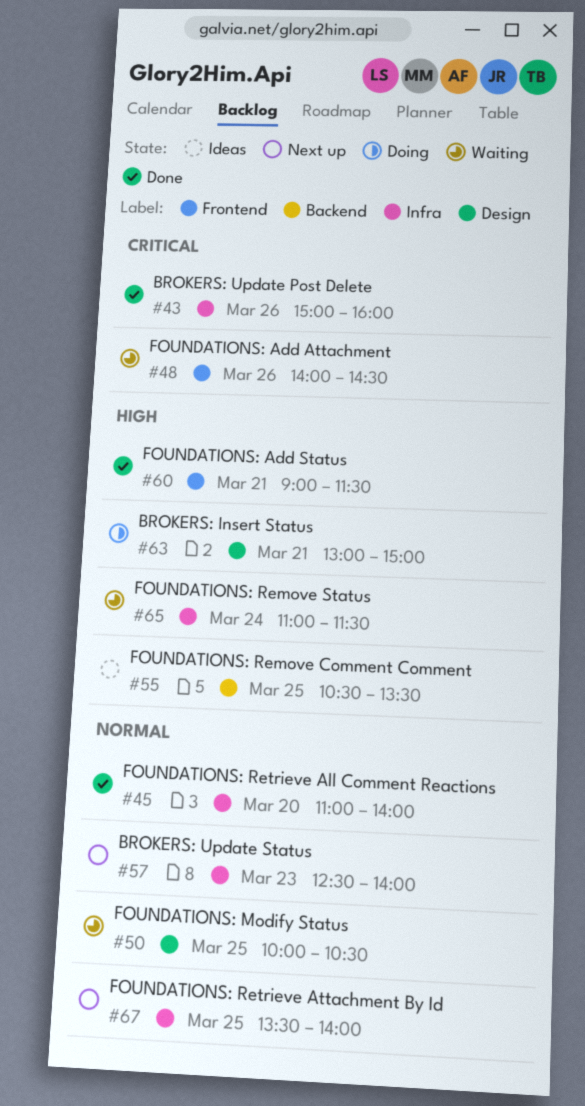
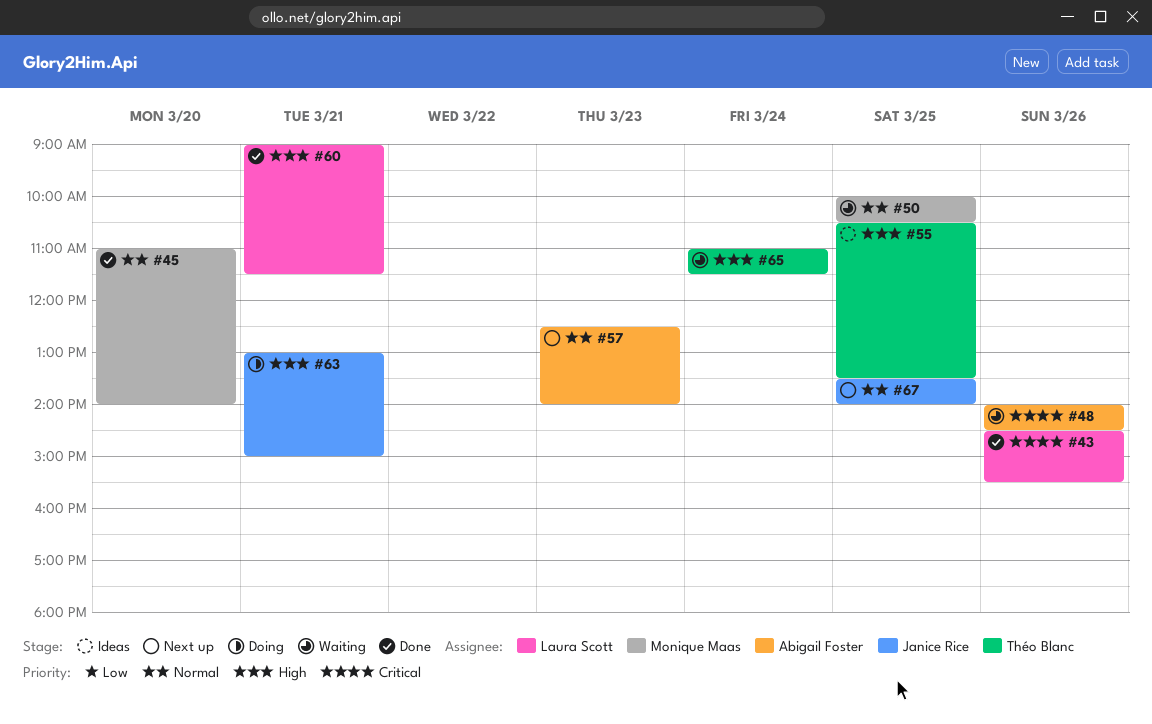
#43, begins: 15:00 -> 14:30
#43, ends: 16:00 -> 15:30

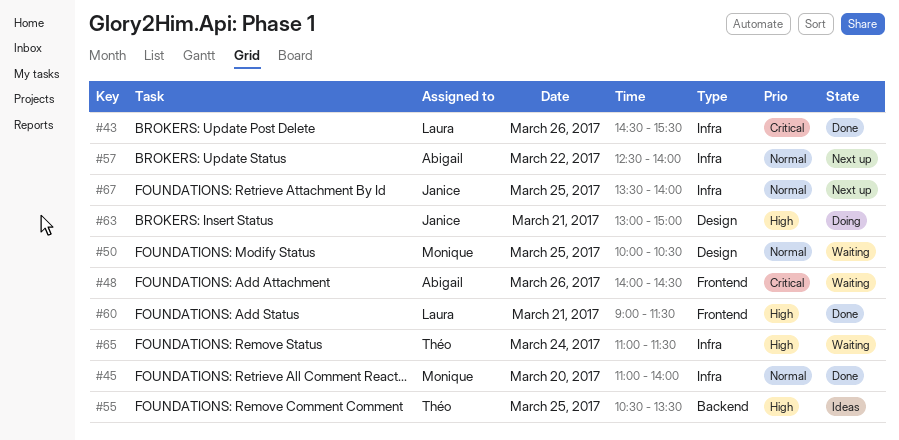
#57, day: Mar 23 -> Mar 22

